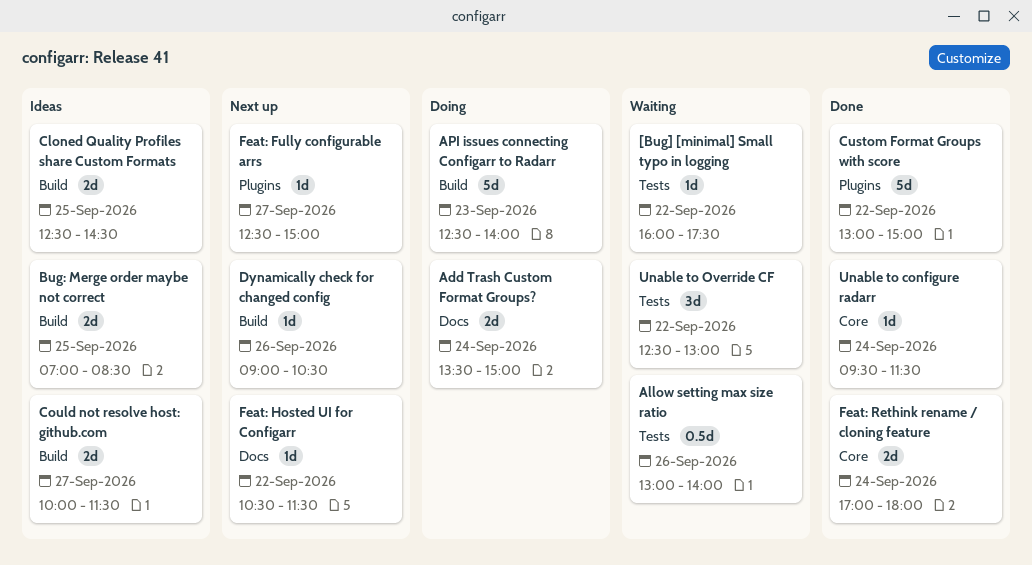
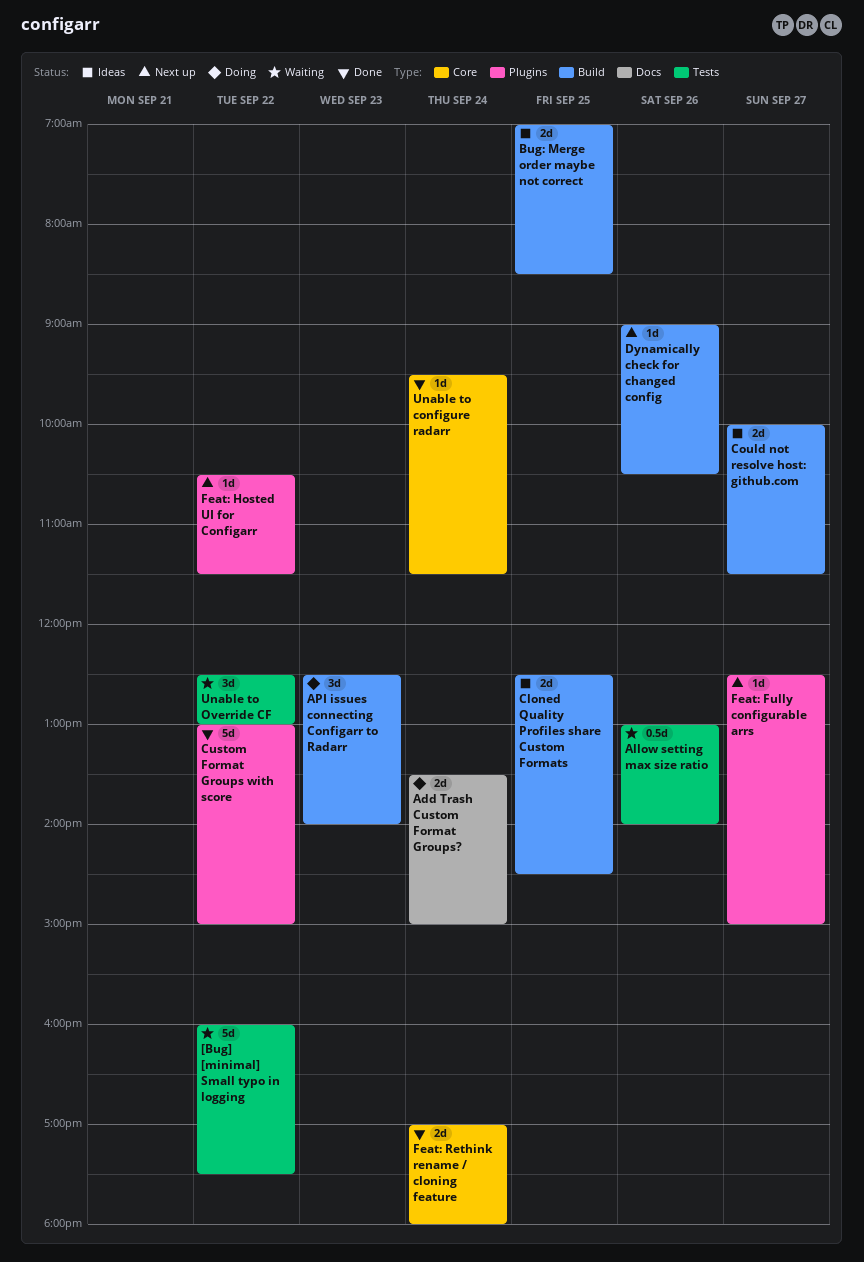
[Bug] [minimal] Small typo in logging, estimate: 1d -> 5d
API issues connecting Configarr to Radarr, estimate: 5d -> 3d
Feat: Hosted UI for Configarr, label: Docs -> Plugins

